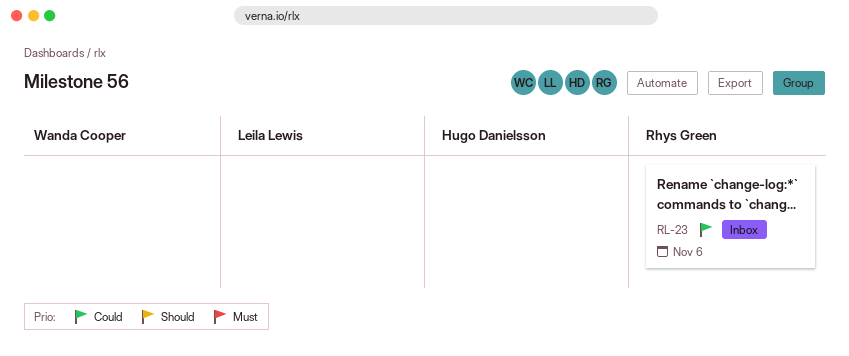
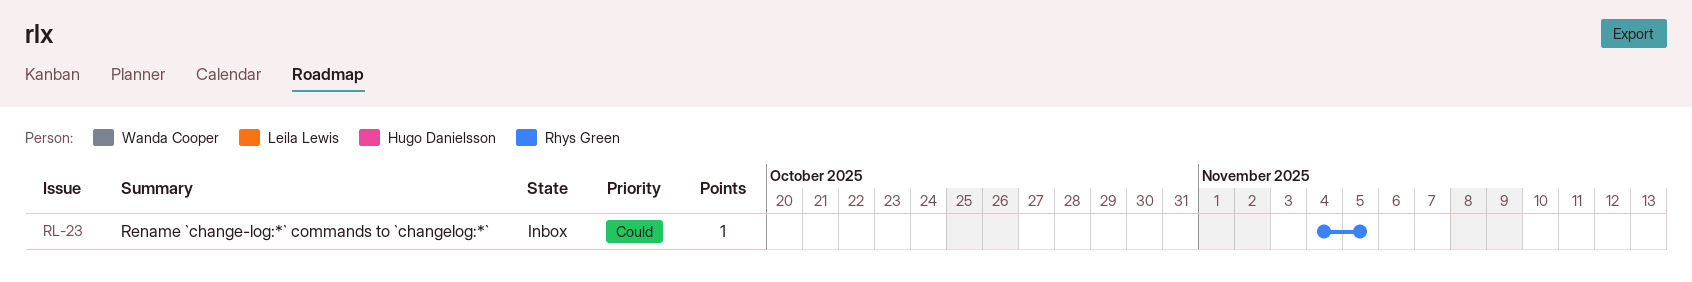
RL-23, due: Nov 6 -> Nov 5

